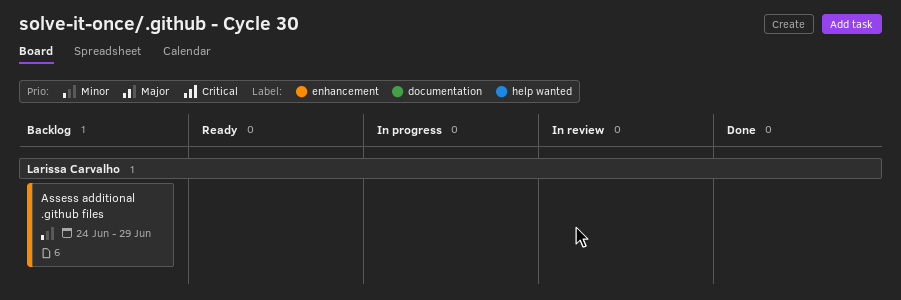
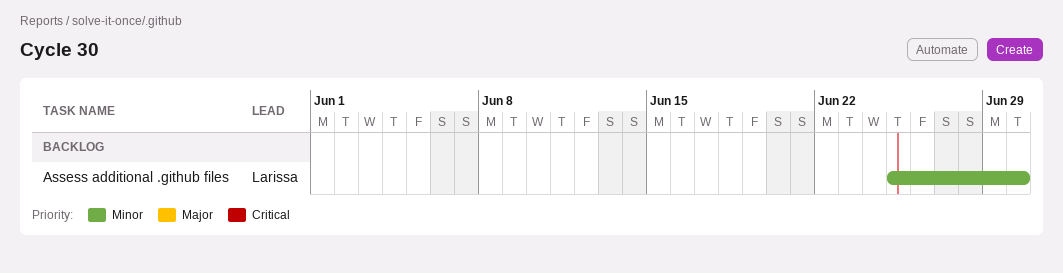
Assess additional .github files, start: Jun 24 -> Jun 25
Assess additional .github files, due: Jun 29 -> Jun 30

